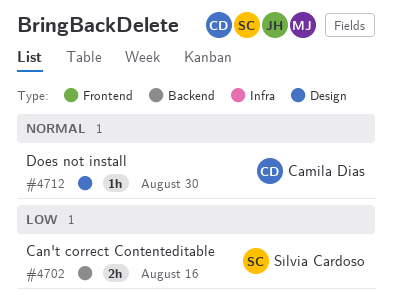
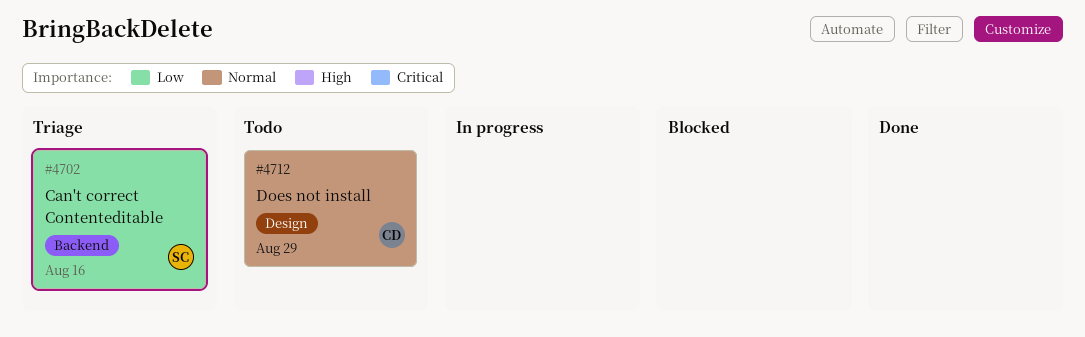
#4712, due: Aug 30 -> Aug 29

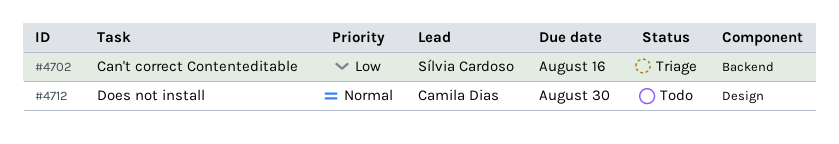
#4712, due: Aug 29 -> Aug 30

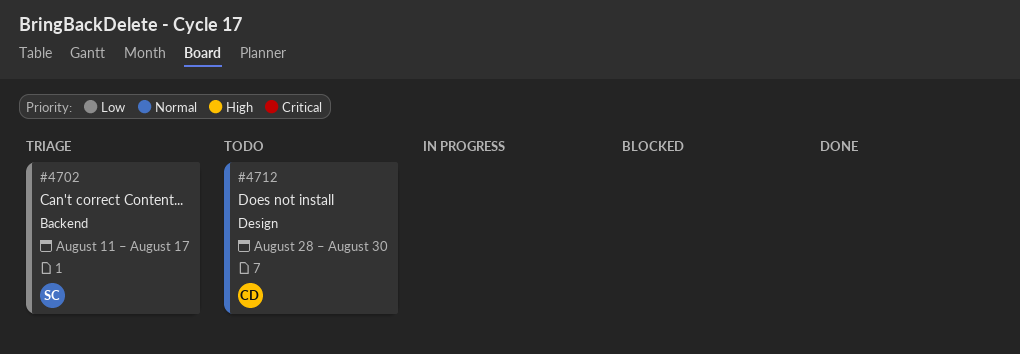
#4702, due: Aug 16 -> Aug 17

